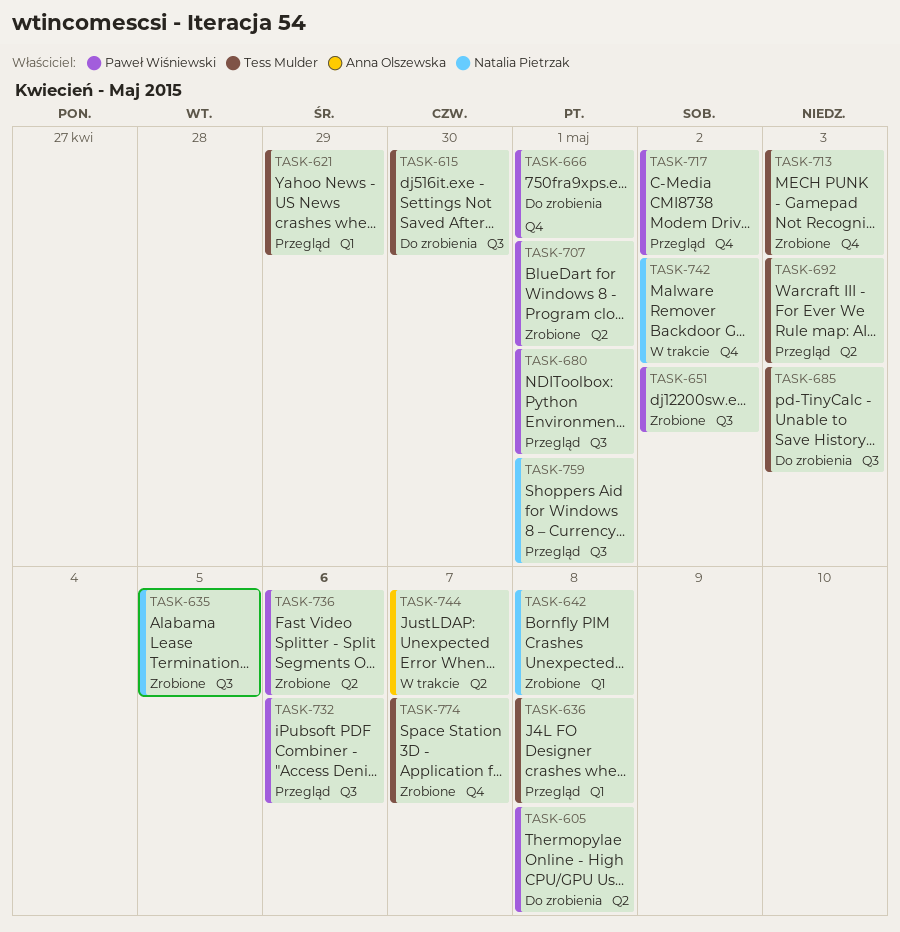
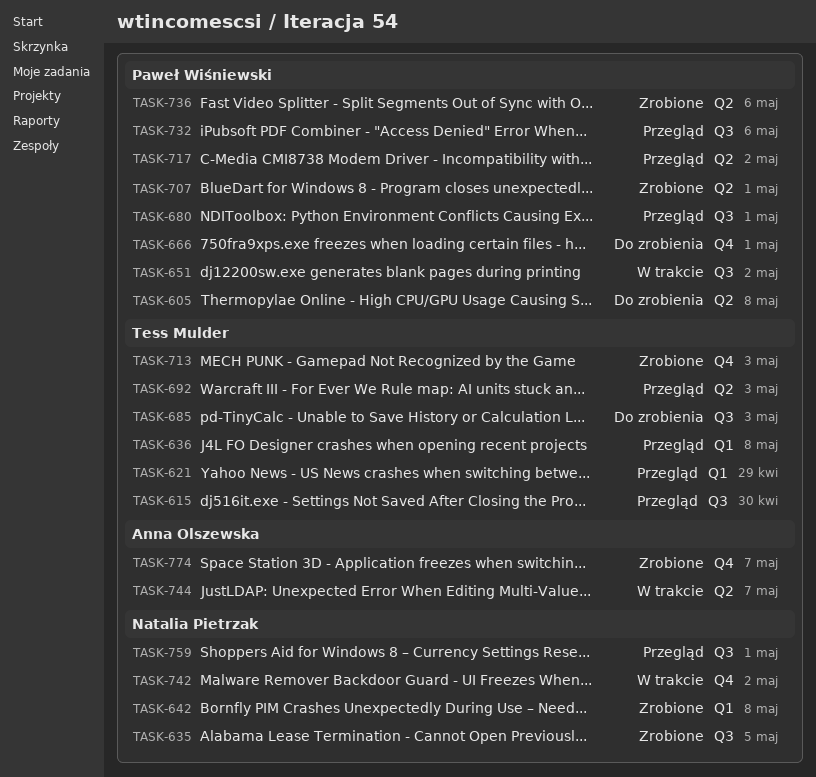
TASK-615, status: Do zrobienia -> Przegląd
TASK-651, status: Zrobione -> W trakcie
TASK-717, label: Q4 -> Q2
TASK-774, owner: Tess Mulder -> Anna Olszewska

